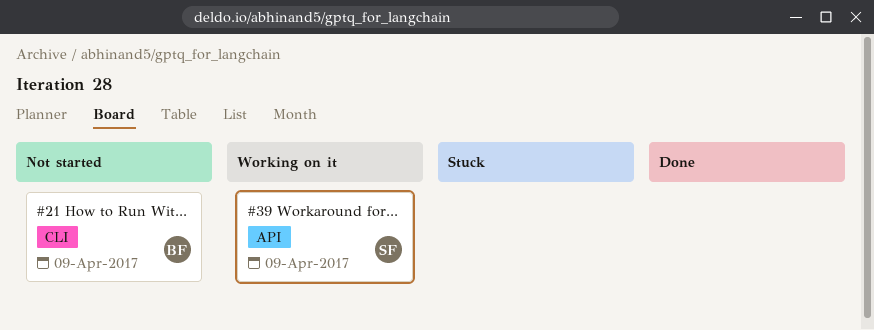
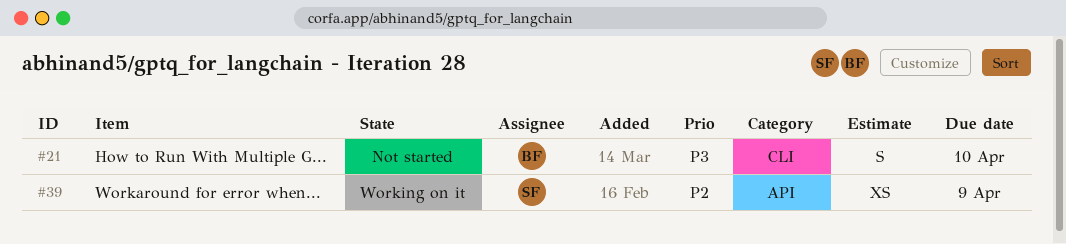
#21, due: Apr 9 -> Apr 10

